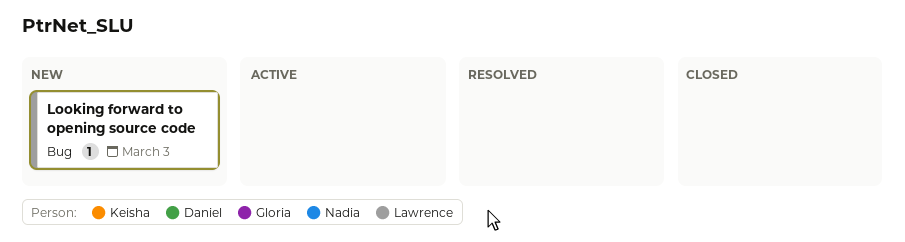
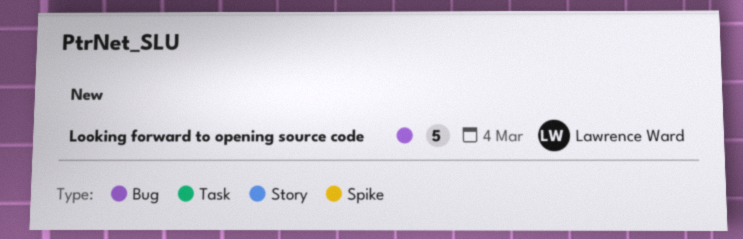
Looking forward to opening source code, estimate: 1 -> 5
Looking forward to opening source code, due: Mar 3 -> Mar 4

